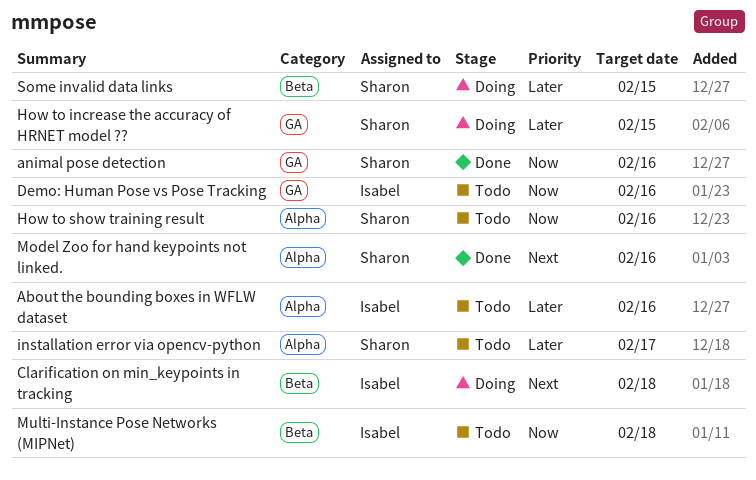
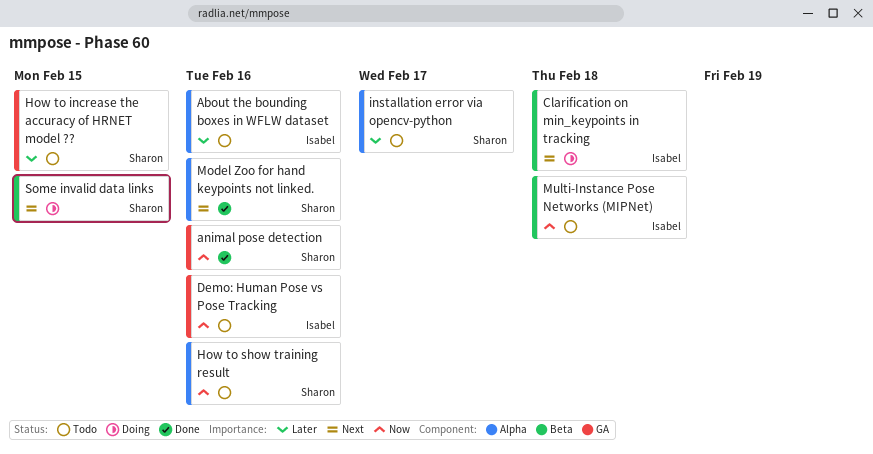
How to increase the accuracy of HRNET model ??, status: Doing -> Todo
Some invalid data links, priority: Later -> Next

